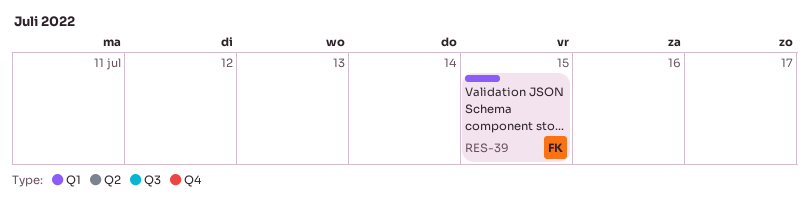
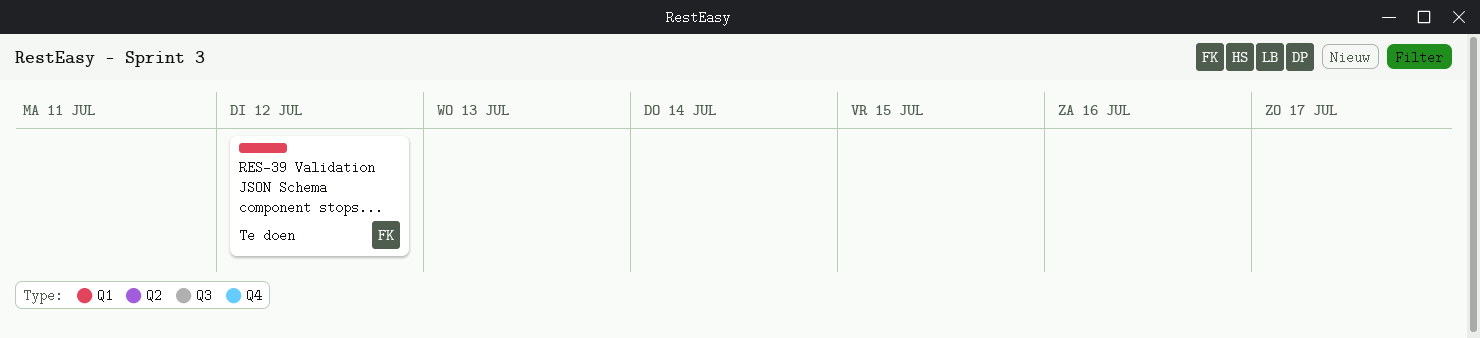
RES-39, due: Jul 15 -> Jul 12

